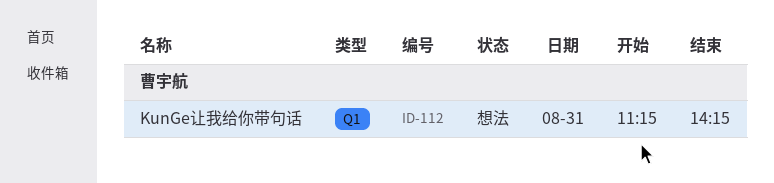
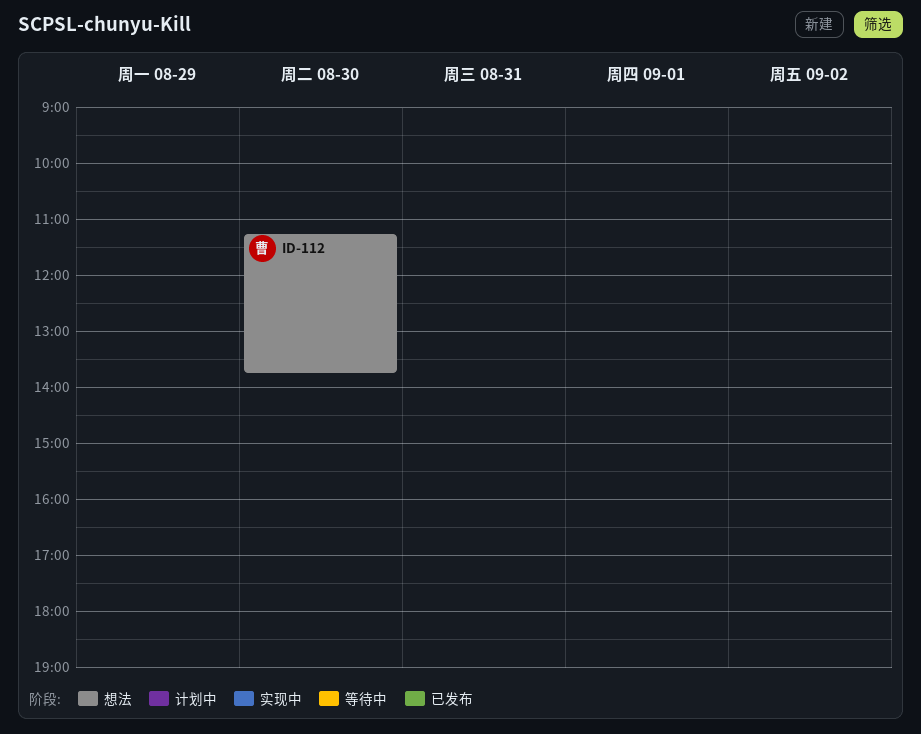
ID-112, day: Aug 31 -> Aug 30
ID-112, ends: 14:15 -> 13:45

